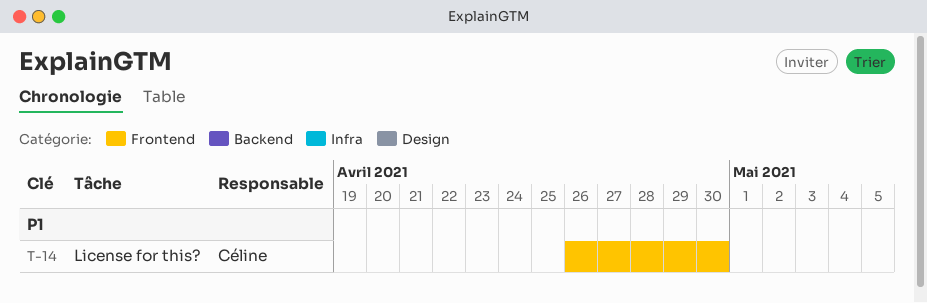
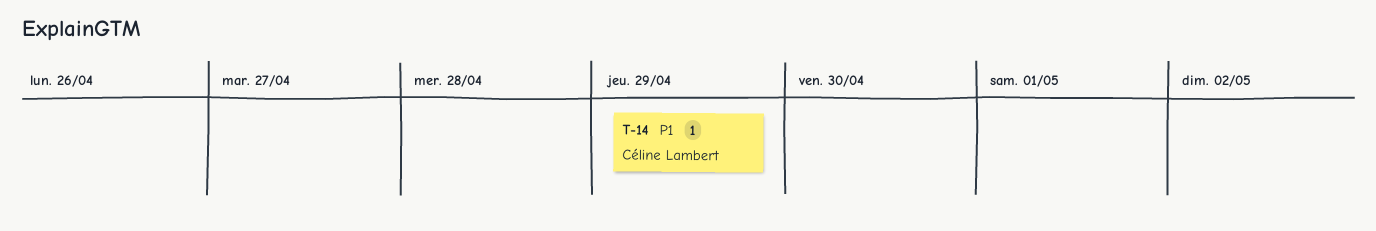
T-14, due: Apr 30 -> Apr 29

